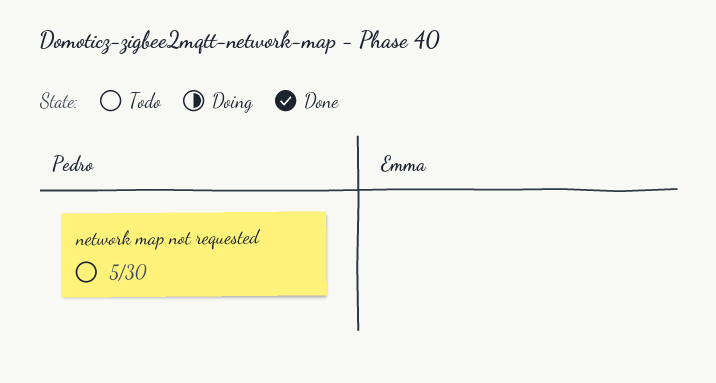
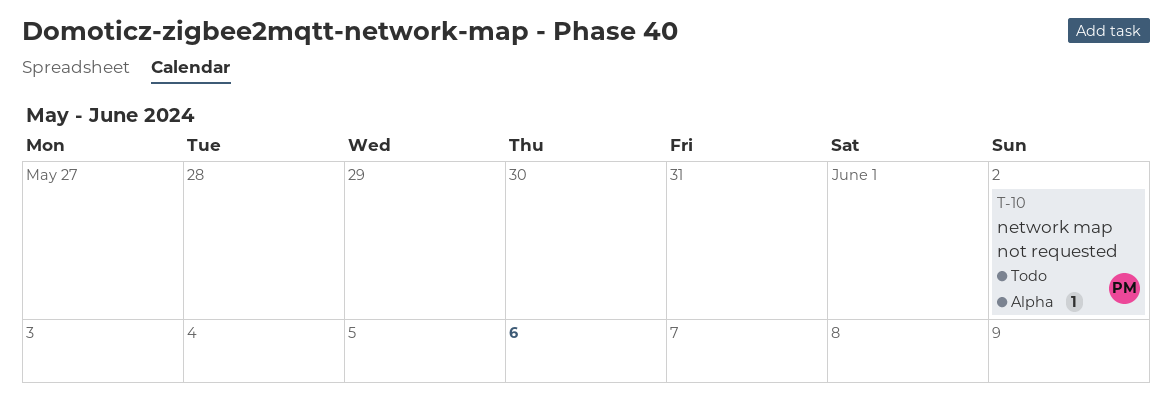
network map not requested, due: May 30 -> Jun 2

